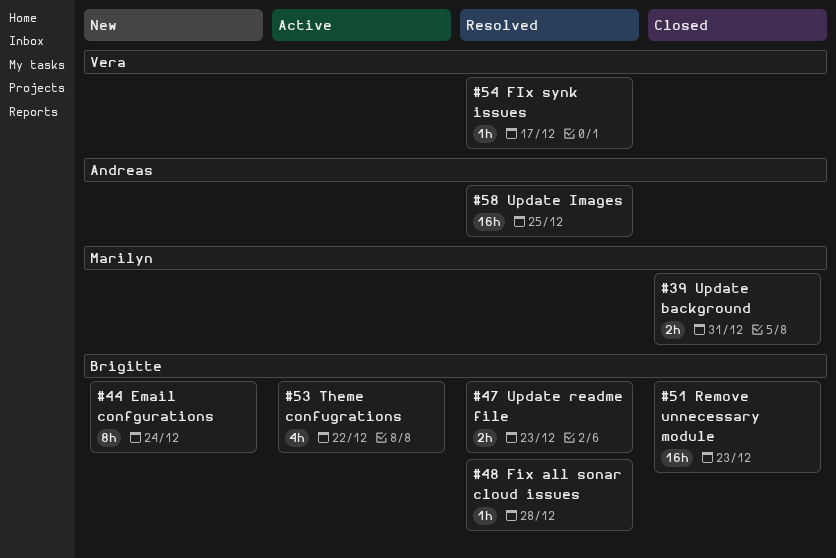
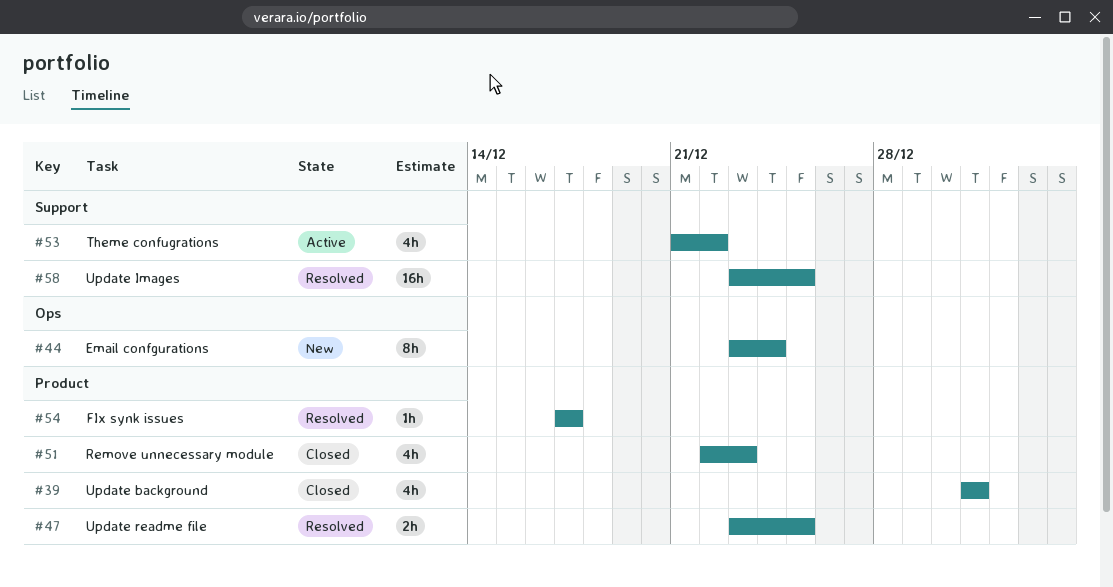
#39, estimate: 2h -> 4h
#47, due: Dec 23 -> Dec 25
#48: present -> none
#51, estimate: 16h -> 4h

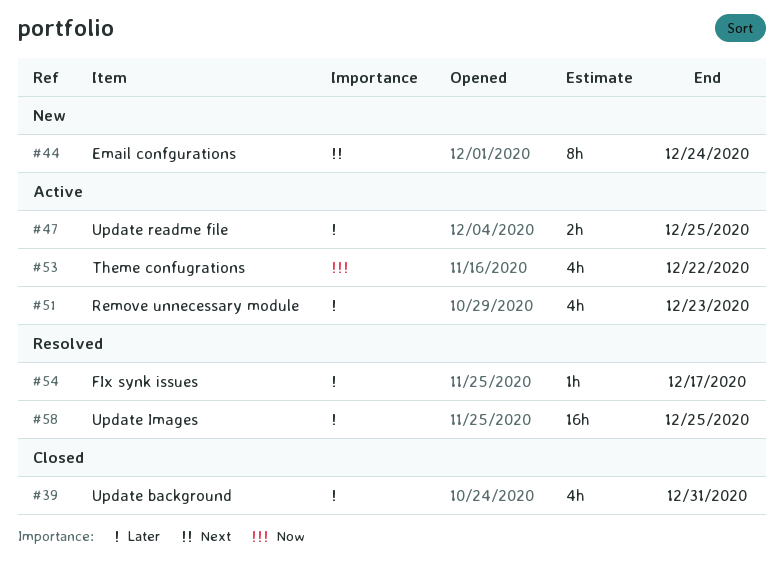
#47, status: Resolved -> Active
#51, status: Closed -> Active

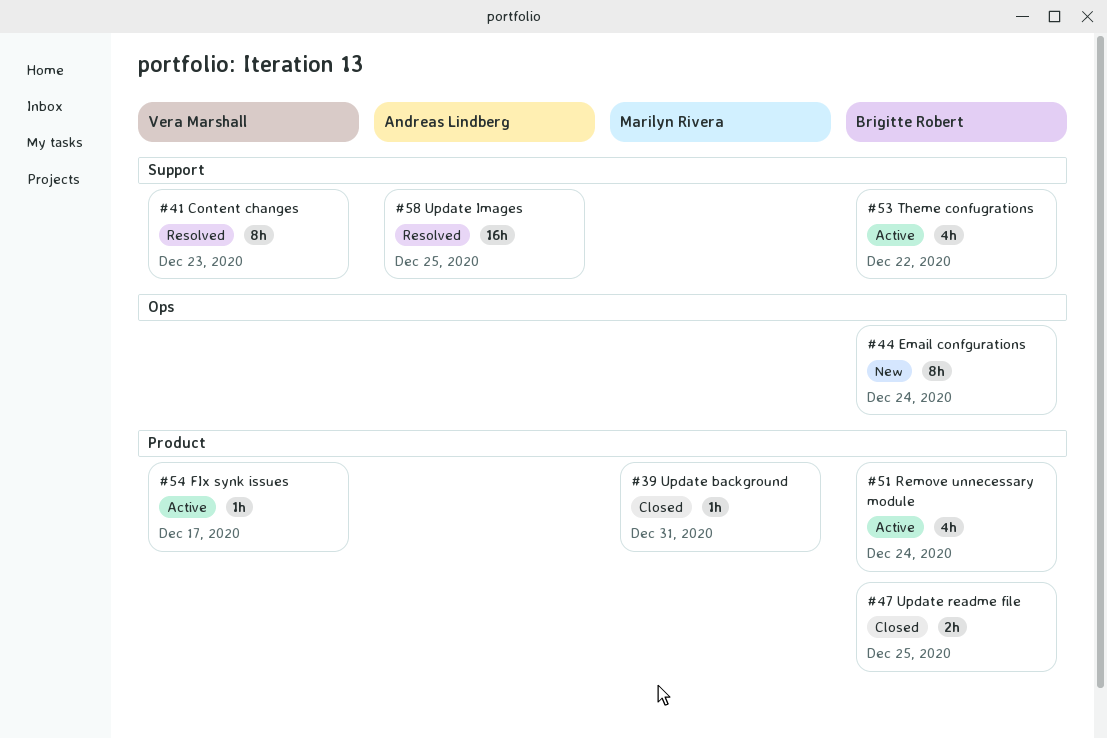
#39, estimate: 4h -> 1h
#41: none -> present
#47, status: Active -> Closed
#51, due: Dec 23 -> Dec 24
#54, status: Resolved -> Active

